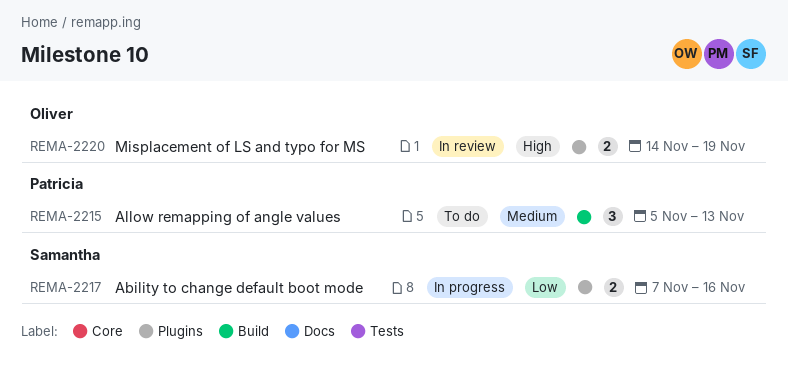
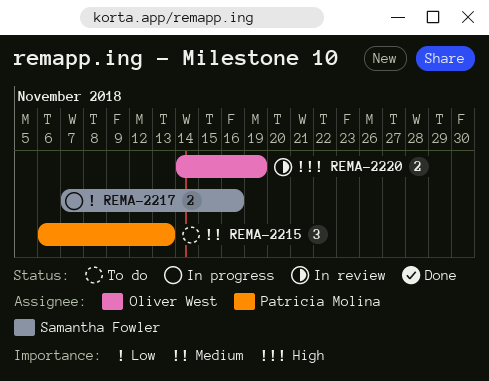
REMA-2215, start: Nov 5 -> Nov 6

